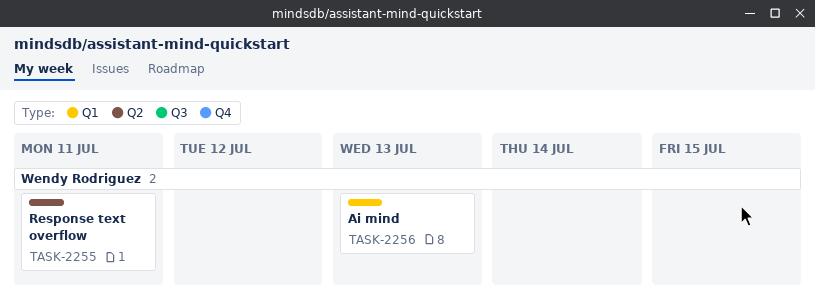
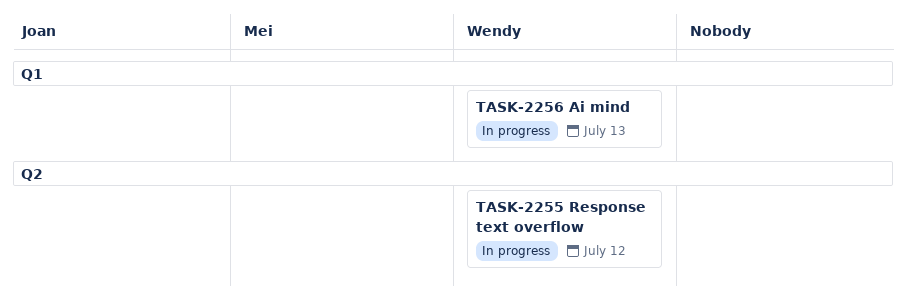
TASK-2255, due: Jul 11 -> Jul 12

